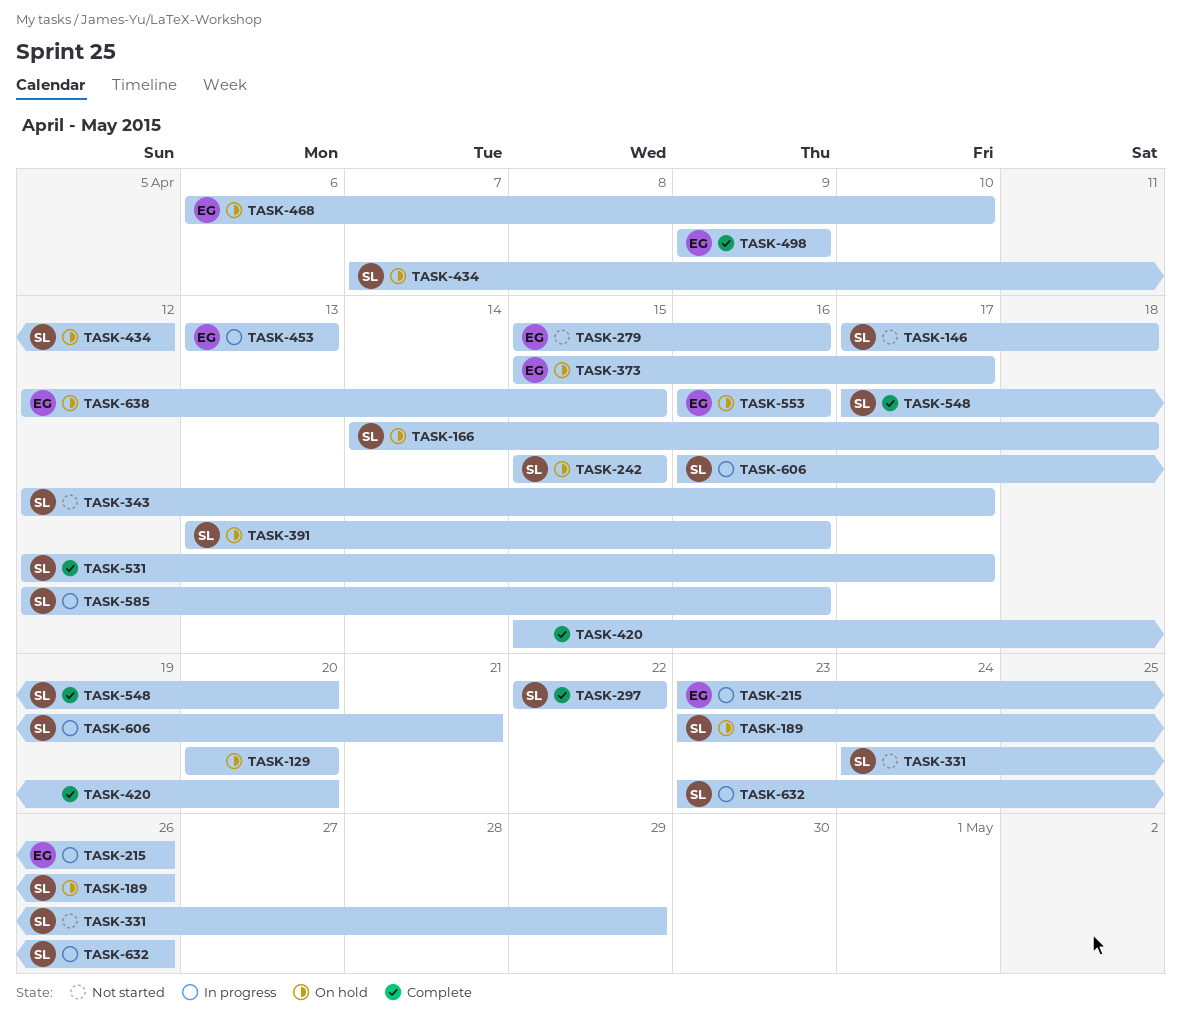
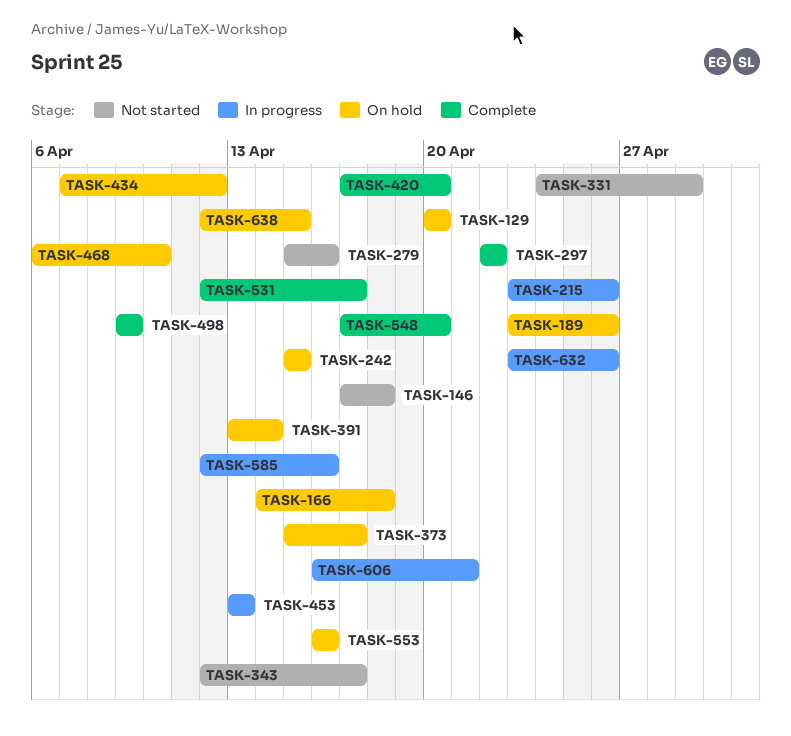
TASK-391, due: Apr 16 -> Apr 14
TASK-420, start: Apr 15 -> Apr 17

